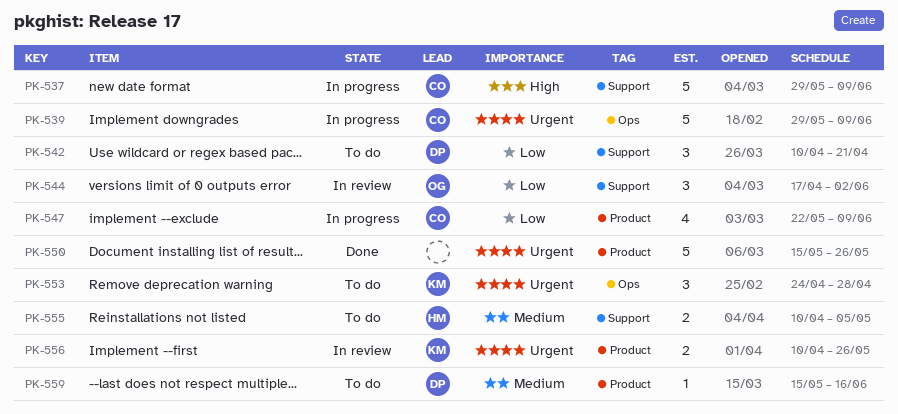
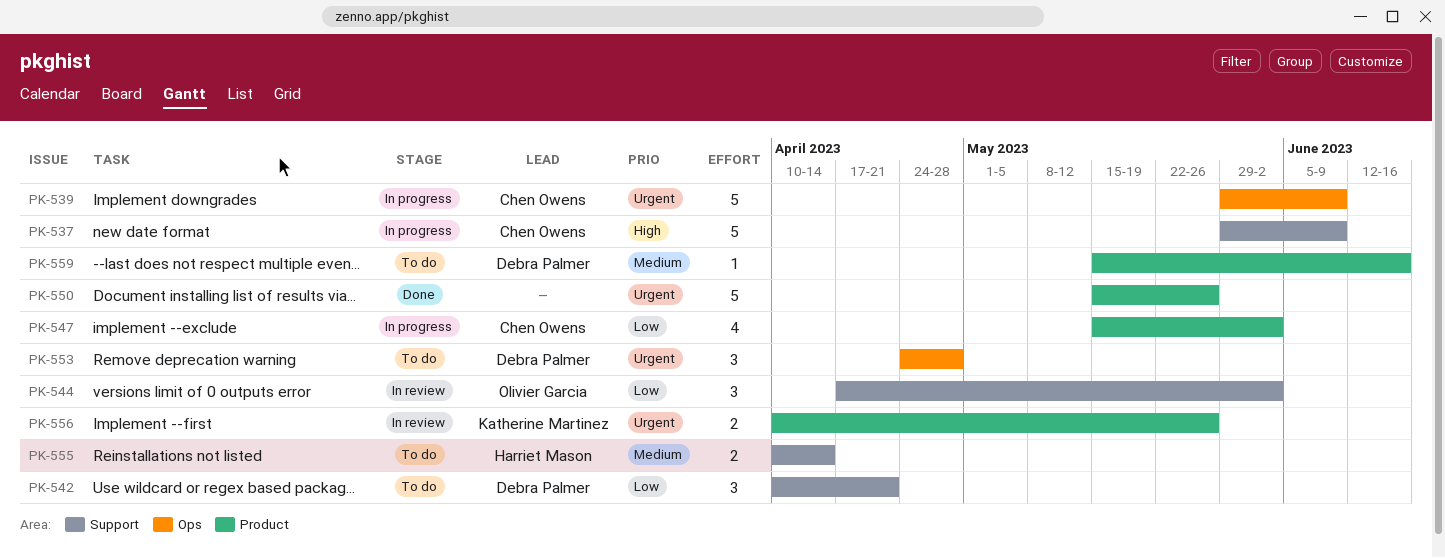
PK-547, start: May 22 -> May 15
PK-547, due: Jun 9 -> Jun 2
PK-553, owner: Katherine Martinez -> Debra Palmer
PK-555, due: May 5 -> Apr 14

